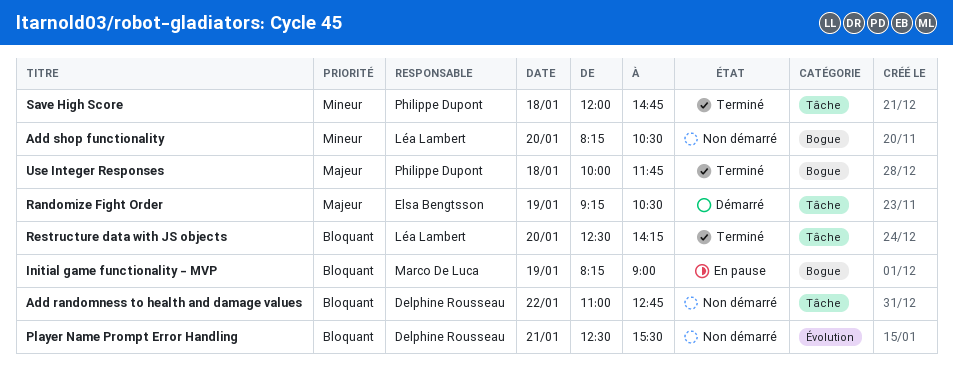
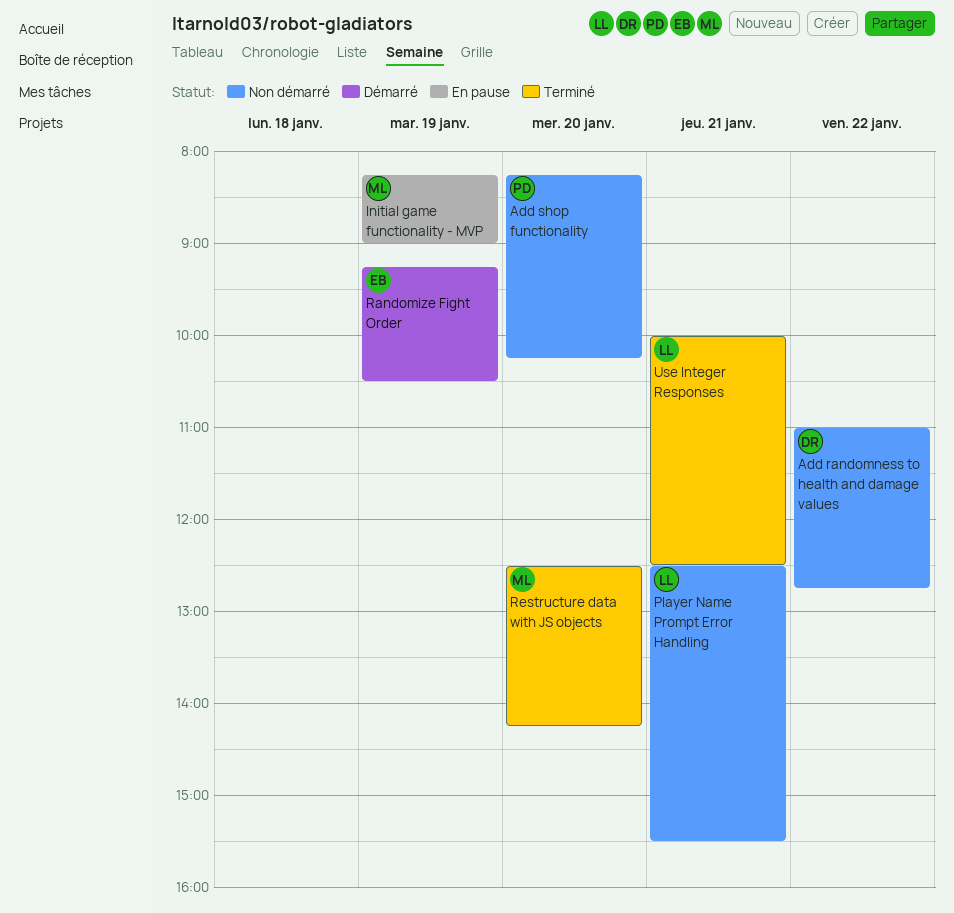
Add shop functionality, owner: Léa Lambert -> Philippe Dupont
Add shop functionality, ends: 10:30 -> 10:15
Player Name Prompt Error Handling, owner: Delphine Rousseau -> Léa Lambert
Restructure data with JS objects, owner: Léa Lambert -> Marco De Luca
Save High Score: present -> none
Use Integer Responses, owner: Philippe Dupont -> Léa Lambert
Use Integer Responses, day: Jan 18 -> Jan 21
Use Integer Responses, ends: 11:45 -> 12:30

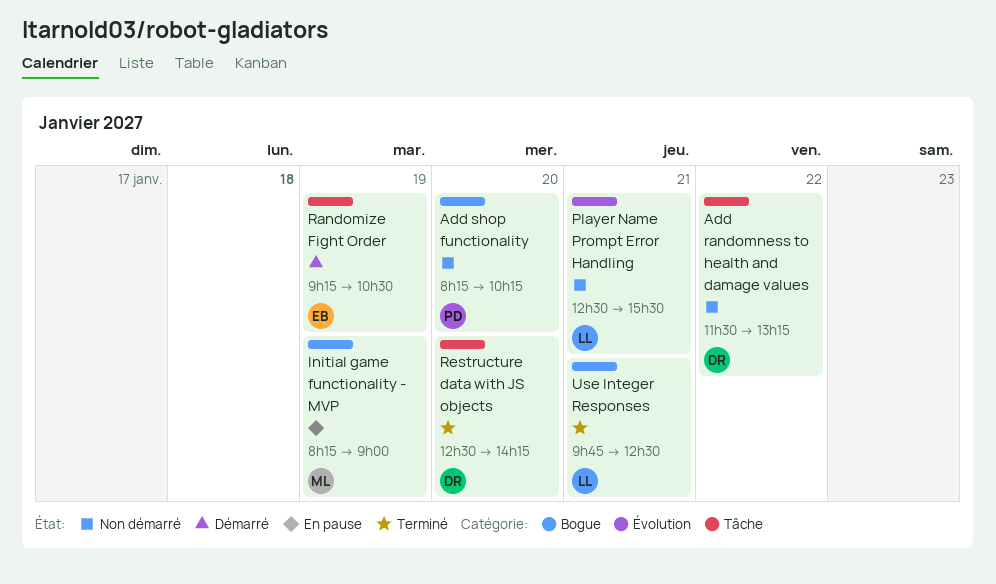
Add randomness to health and damage values, begins: 11:00 -> 11:30
Add randomness to health and damage values, ends: 12:45 -> 13:15
Restructure data with JS objects, owner: ML -> DR
Use Integer Responses, begins: 10:00 -> 09:45

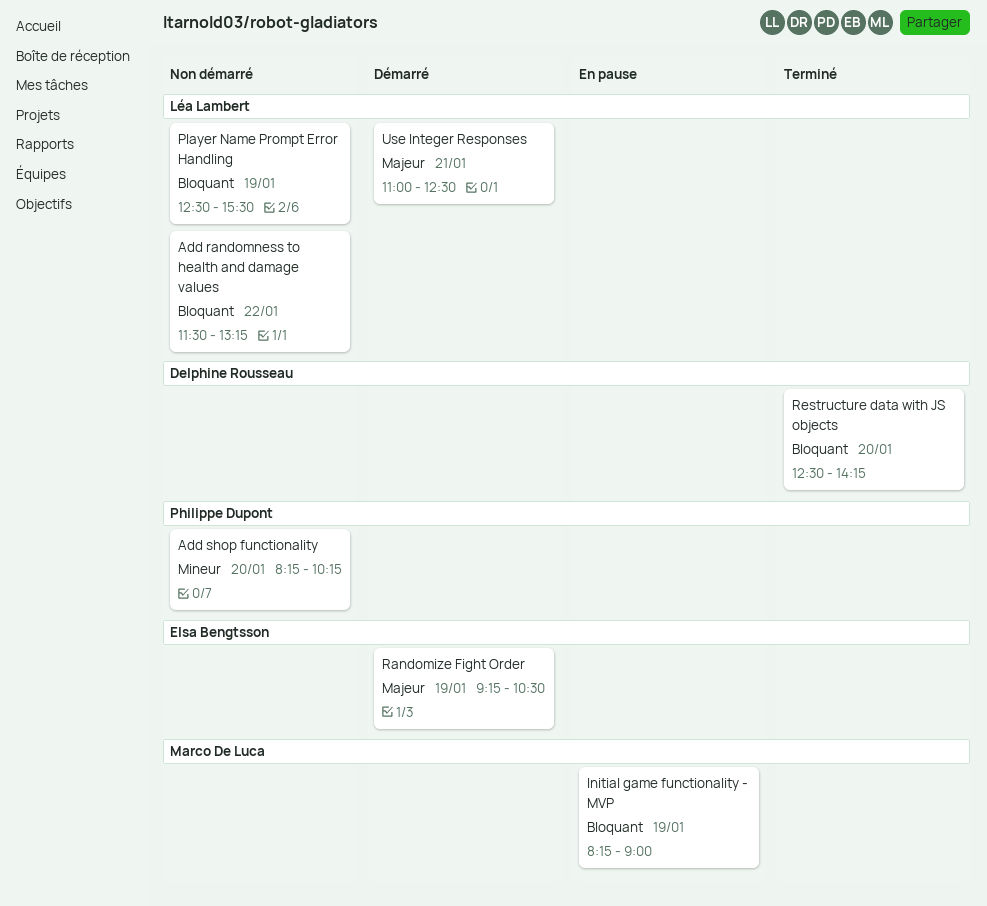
Add randomness to health and damage values, owner: Delphine Rousseau -> Léa Lambert
Player Name Prompt Error Handling, day: Jan 21 -> Jan 19
Use Integer Responses, status: Terminé -> Démarré
Use Integer Responses, begins: 09:45 -> 11:00

